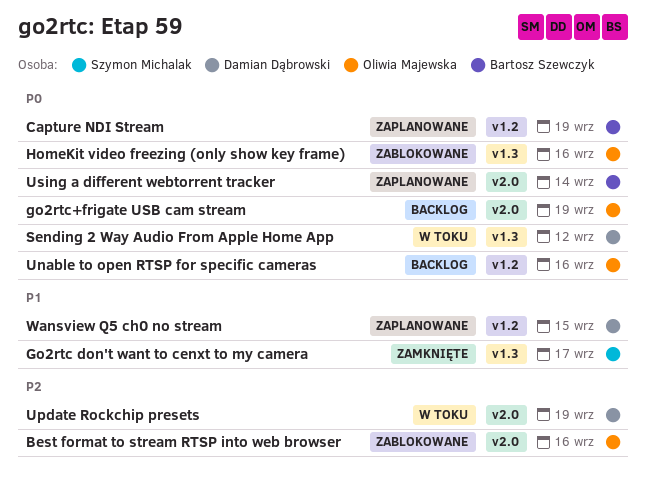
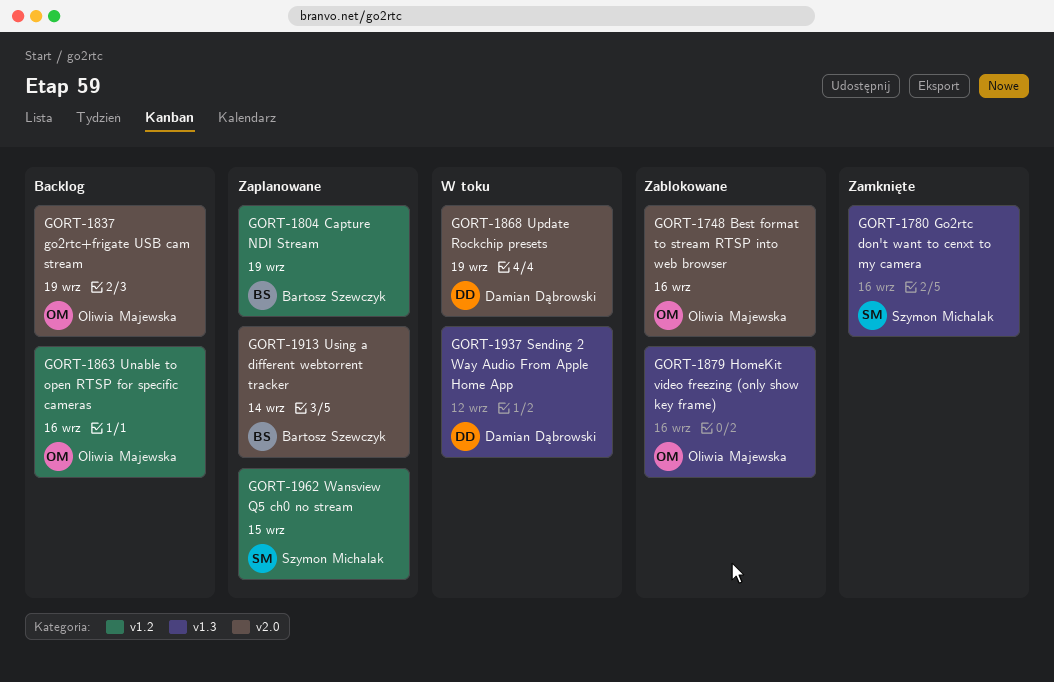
Go2rtc don't want to cenxt to my camera, due: Sep 17 -> Sep 16
Wansview Q5 ch0 no stream, owner: Damian Dąbrowski -> Szymon Michalak

